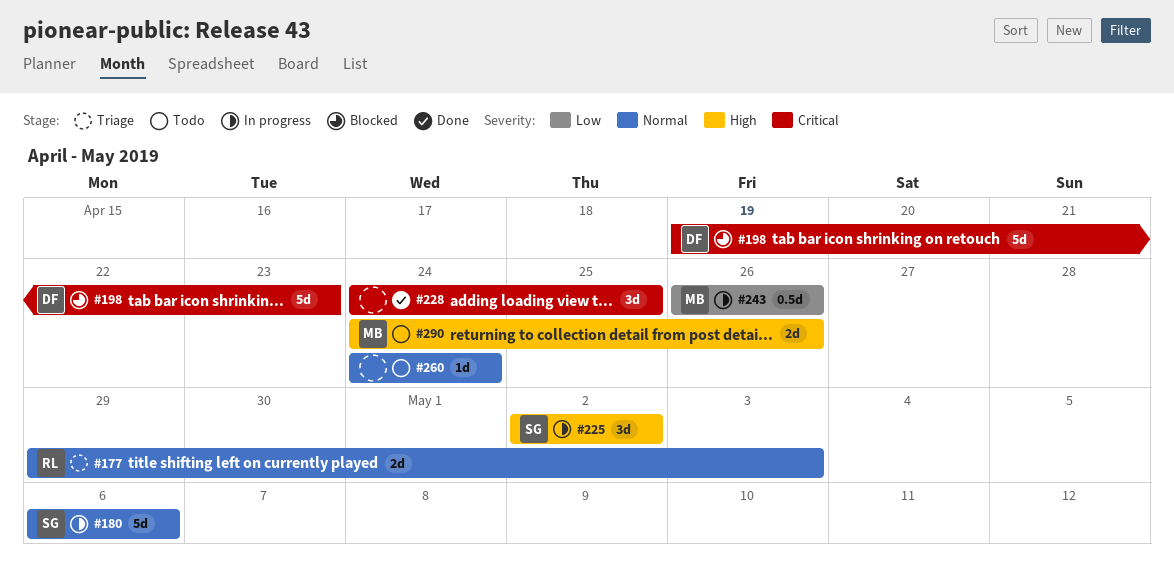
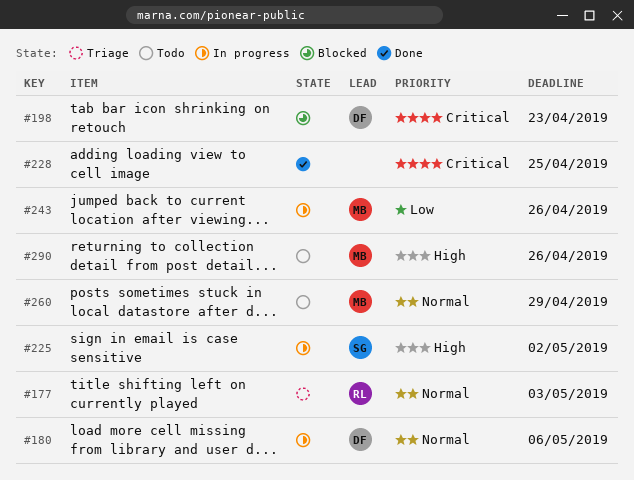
#180, owner: SG -> DF
#260, owner: none -> MB
#260, due: Apr 24 -> Apr 29

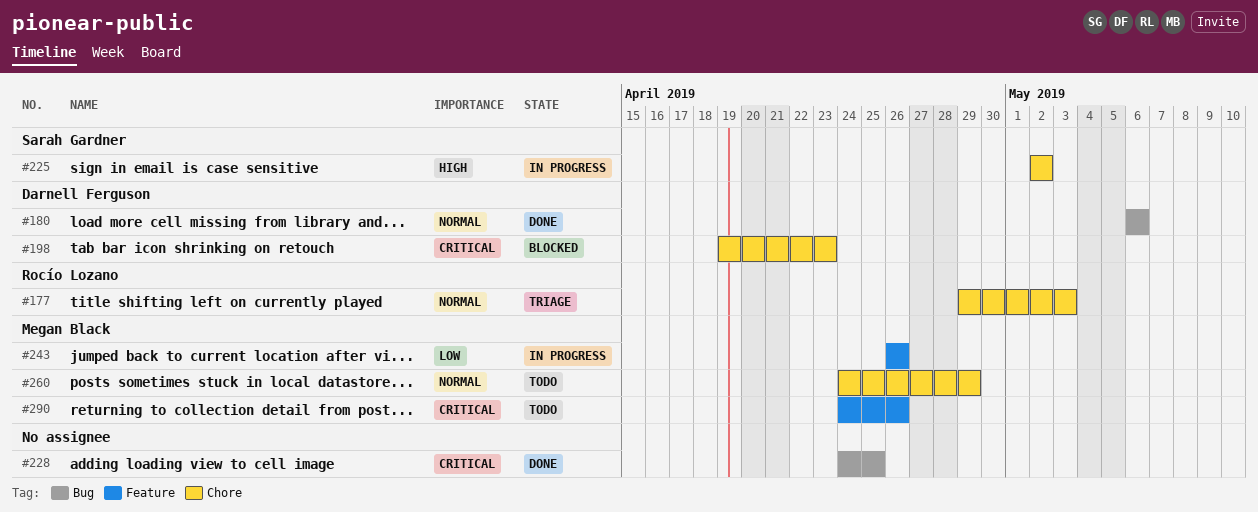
#180, status: In progress -> Done
#290, priority: High -> Critical

